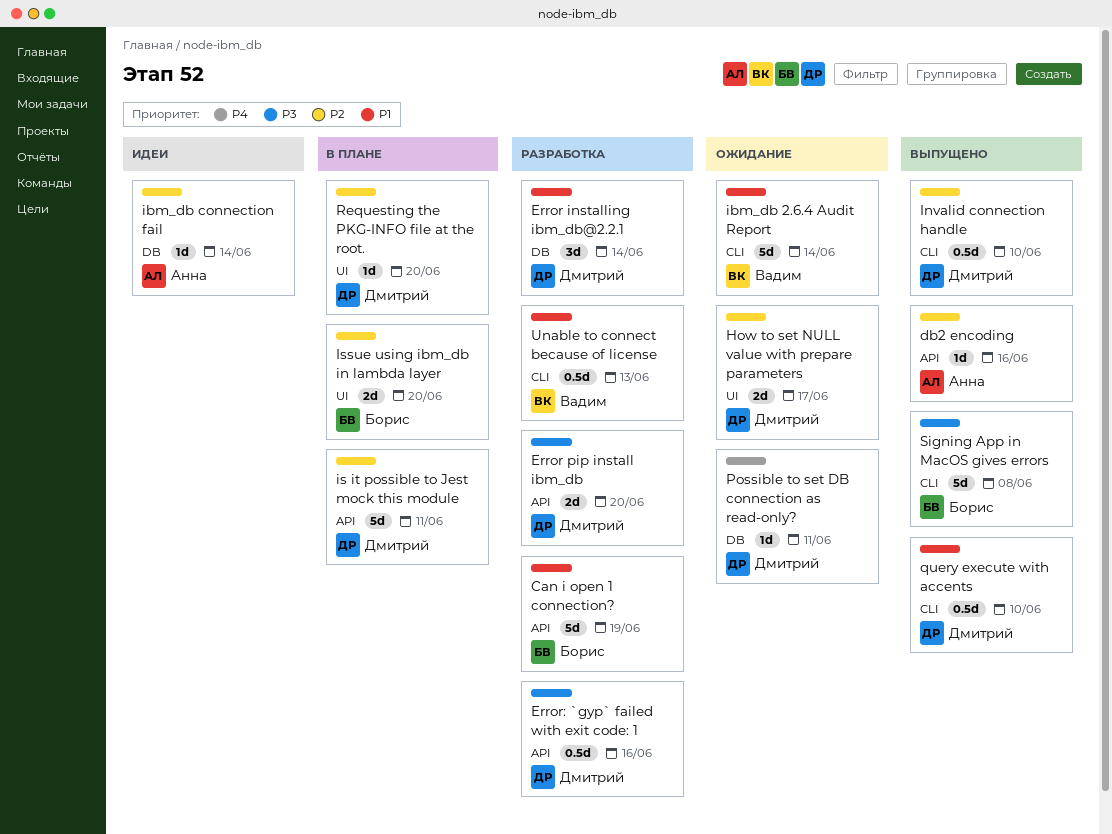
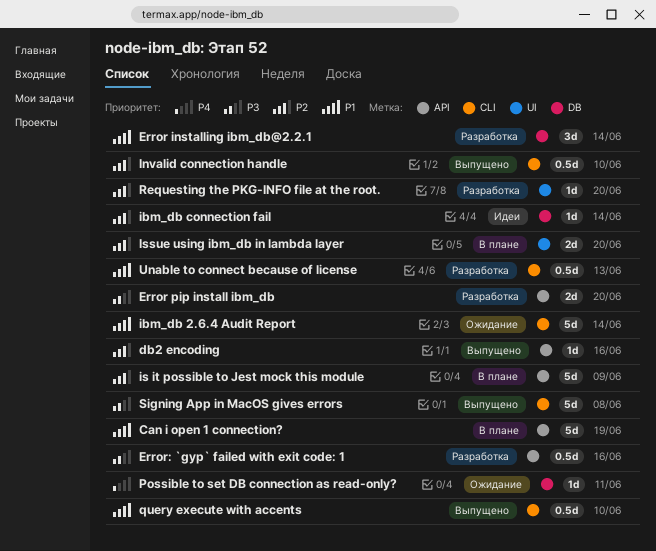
Can i open 1 connection?, status: Разработка -> В плане
How to set NULL value with prepare parameters: present -> none
is it possible to Jest mock this module, due: Jun 11 -> Jun 9
Requesting the PKG-INFO file at the root., status: В плане -> Разработка

